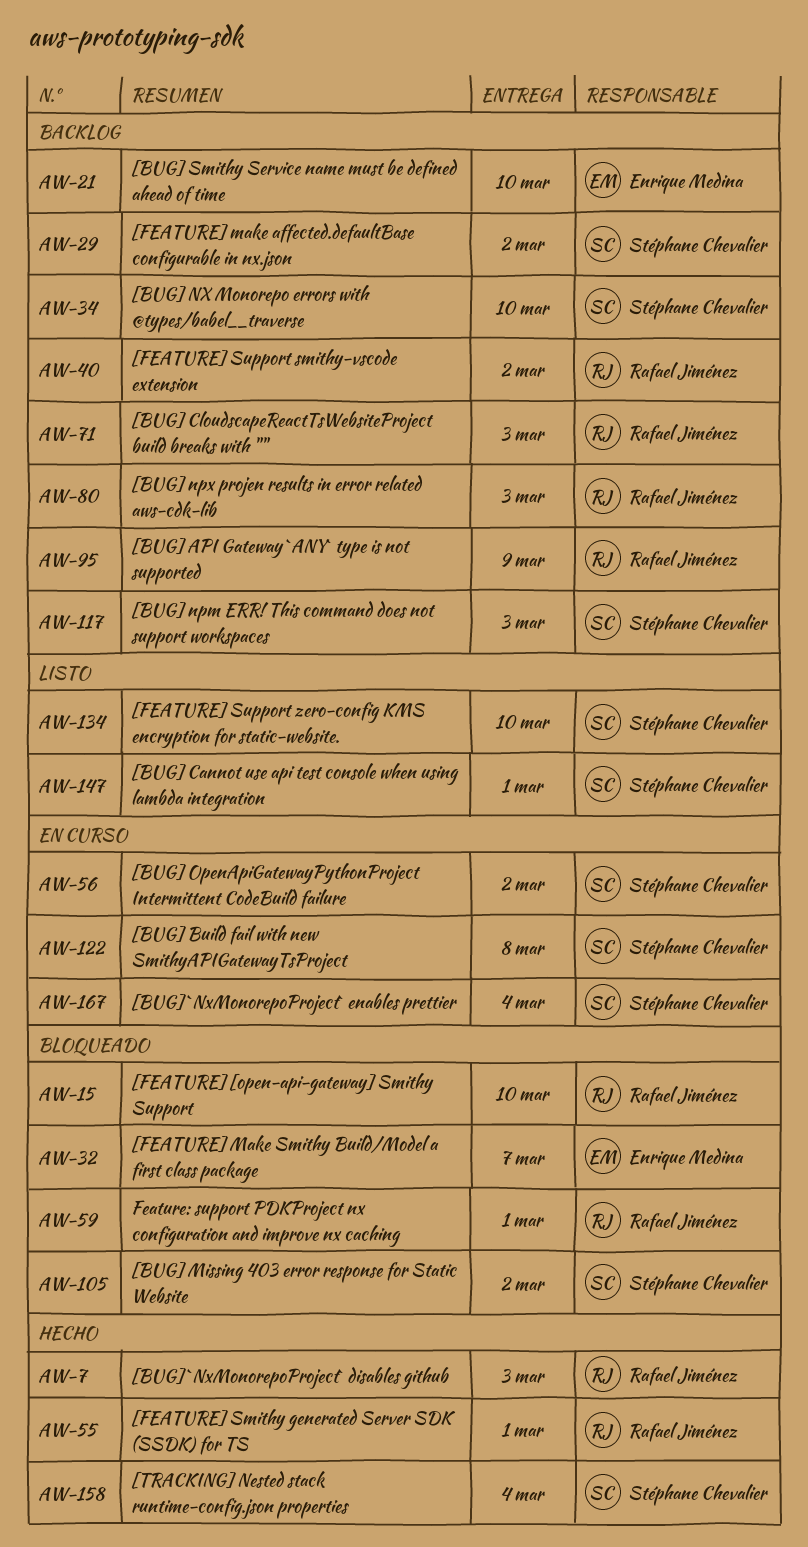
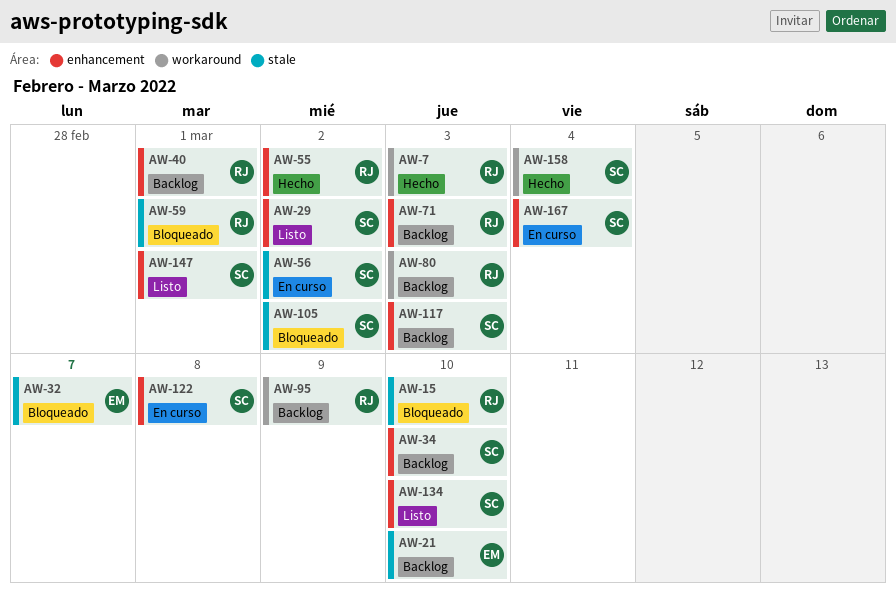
AW-29, status: Backlog -> Listo
AW-40, due: Mar 2 -> Mar 1
AW-55, due: Mar 1 -> Mar 2

